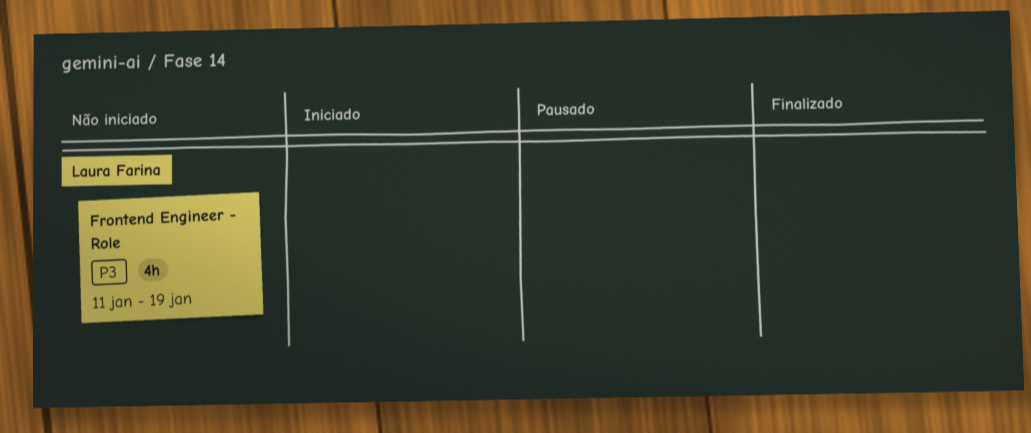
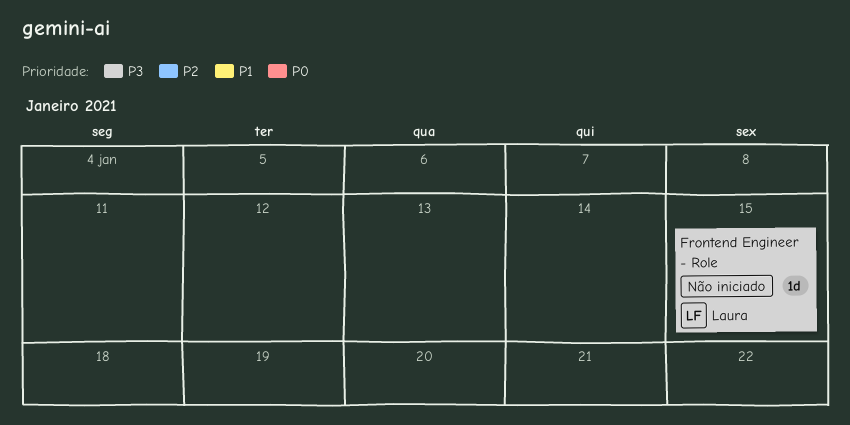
Frontend Engineer - Role, estimate: 4h -> 1d
Frontend Engineer - Role, due: Jan 19 -> Jan 15

